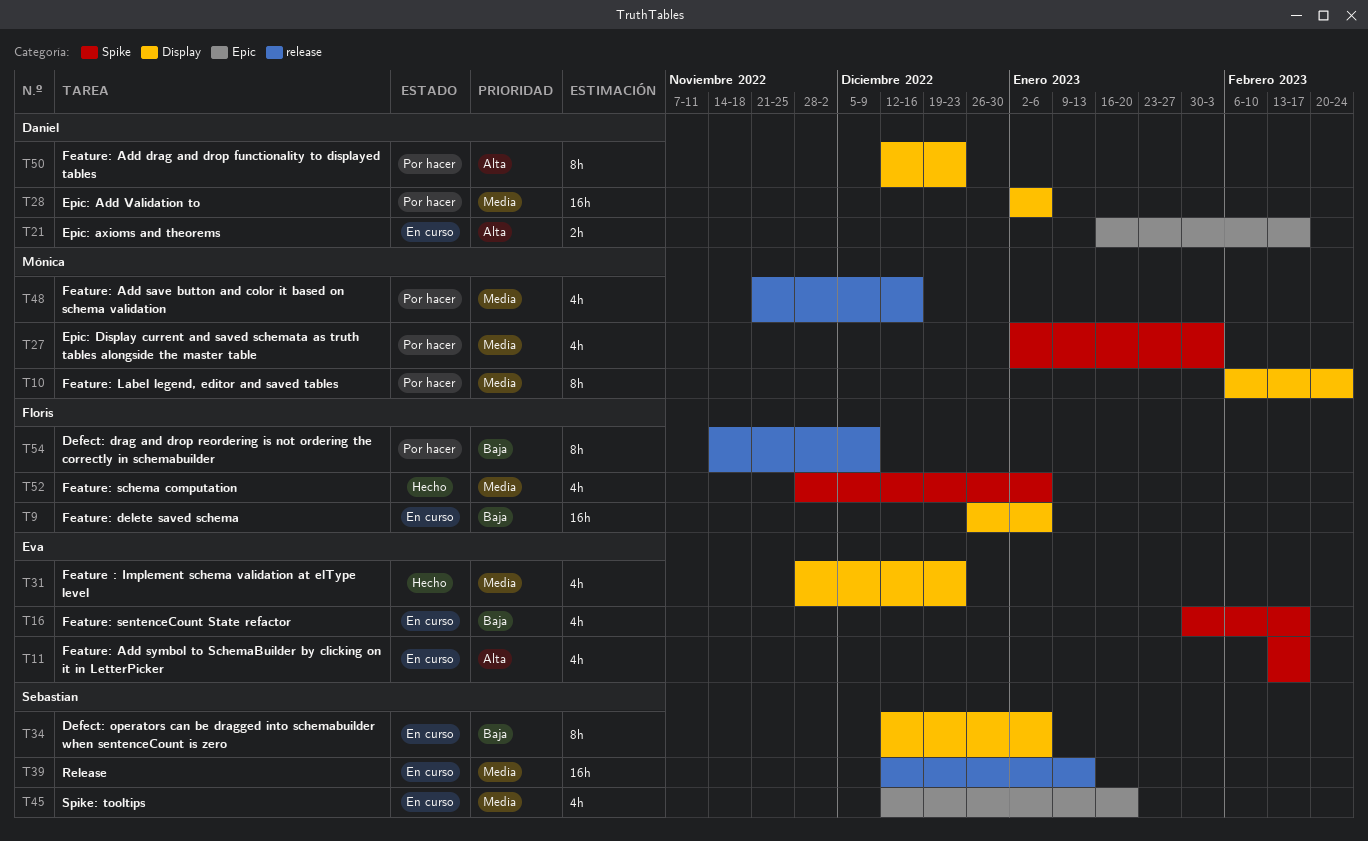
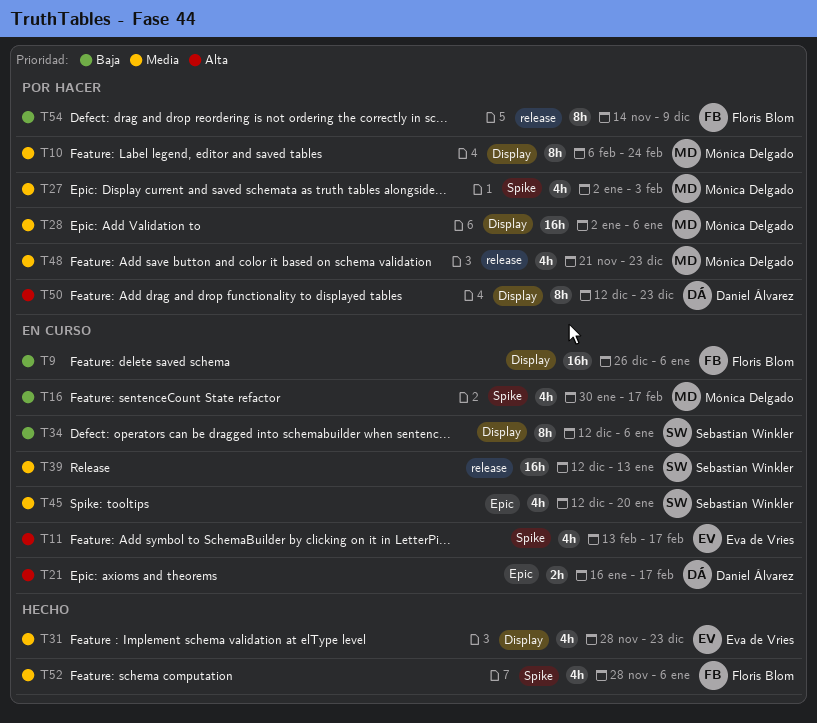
T16, owner: Eva de Vries -> Mónica Delgado
T28, owner: Daniel Álvarez -> Mónica Delgado
T48, due: Dec 16 -> Dec 23

